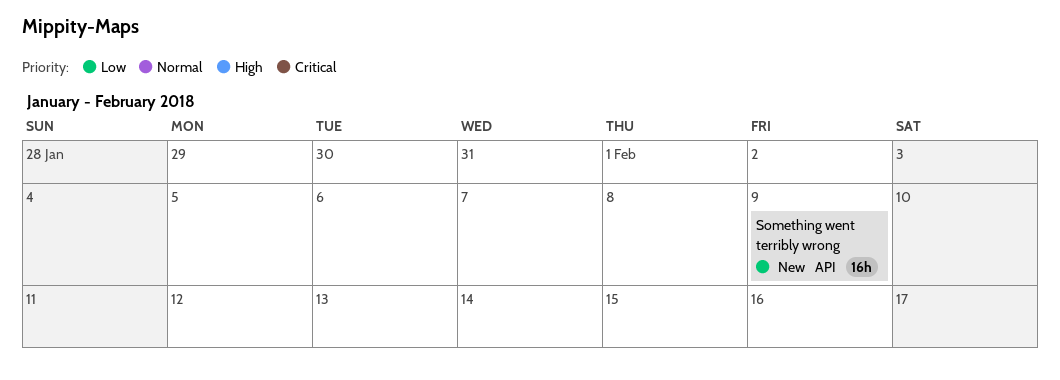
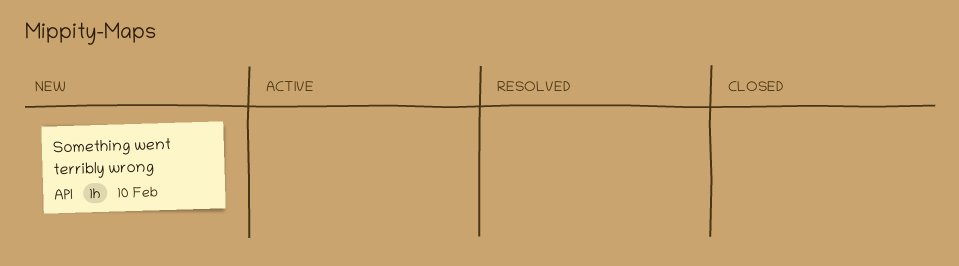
Something went terribly wrong, estimate: 16h -> 1h
Something went terribly wrong, due: Feb 9 -> Feb 10

